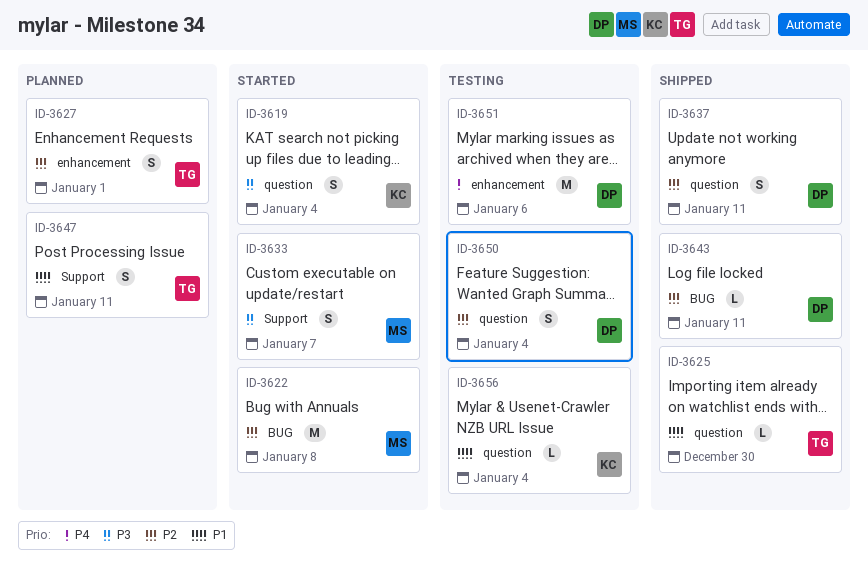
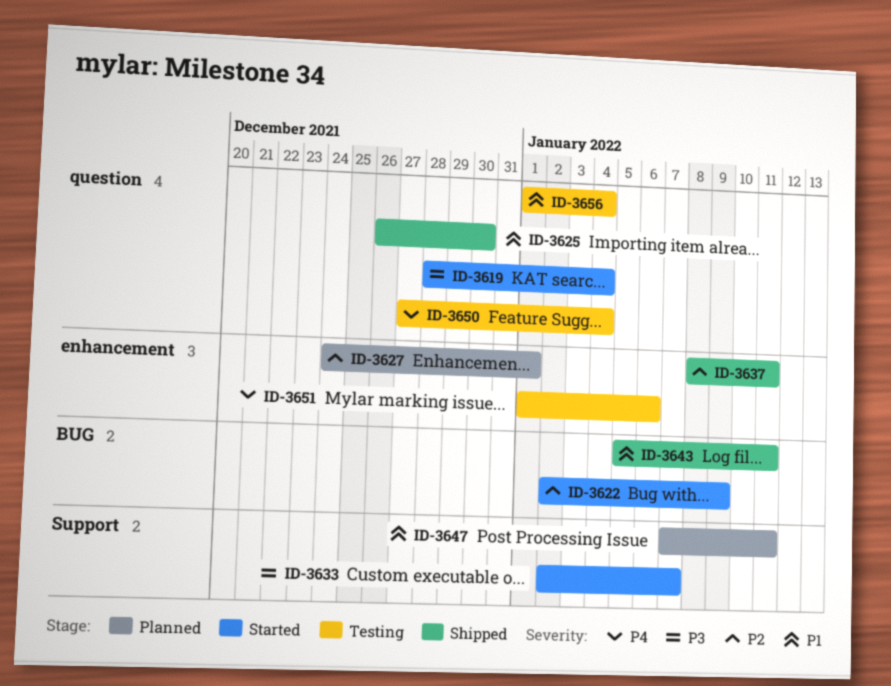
ID-3622, due: Jan 8 -> Jan 9
ID-3637, label: question -> enhancement
ID-3643, priority: P2 -> P1
ID-3650, priority: P2 -> P4

